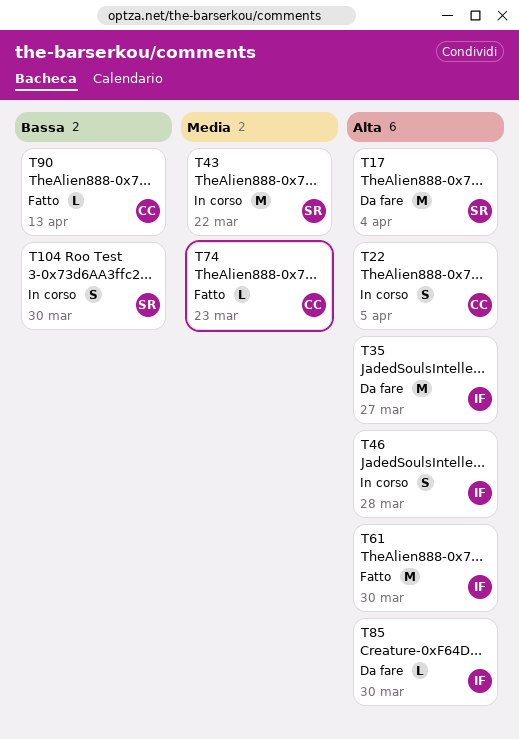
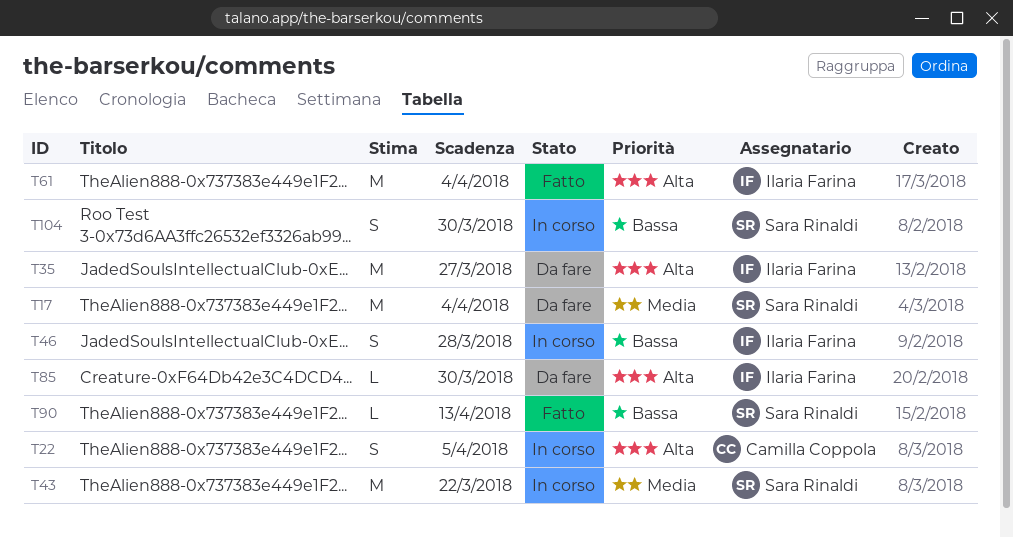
T17, priority: Alta -> Media
T46, priority: Alta -> Bassa
T61, due: Mar 30 -> Apr 4
T74: present -> none
T90, owner: Camilla Coppola -> Sara Rinaldi

